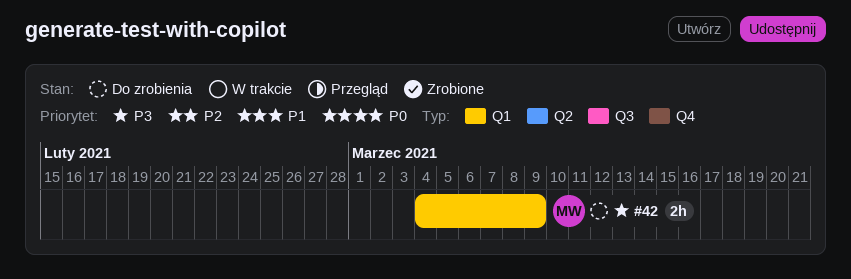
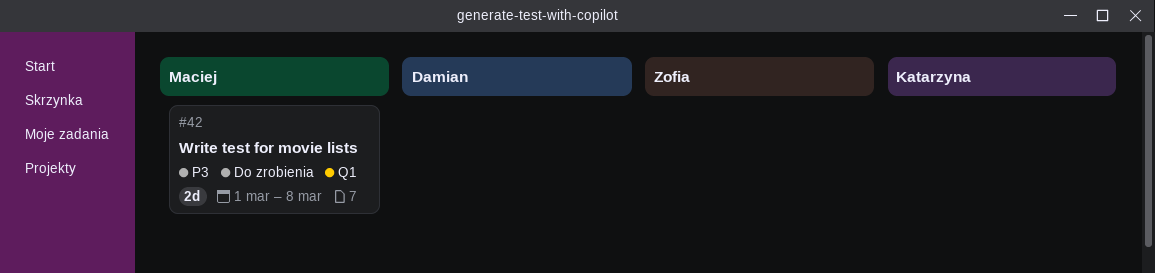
#42, estimate: 2h -> 2d
#42, start: Mar 4 -> Mar 1
#42, due: Mar 9 -> Mar 8

